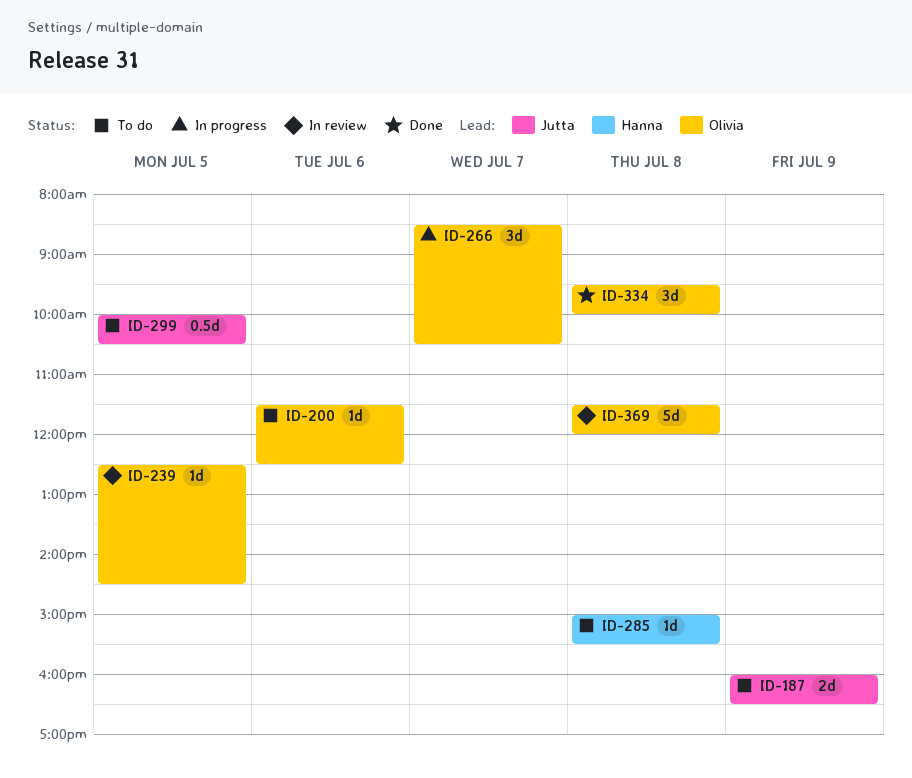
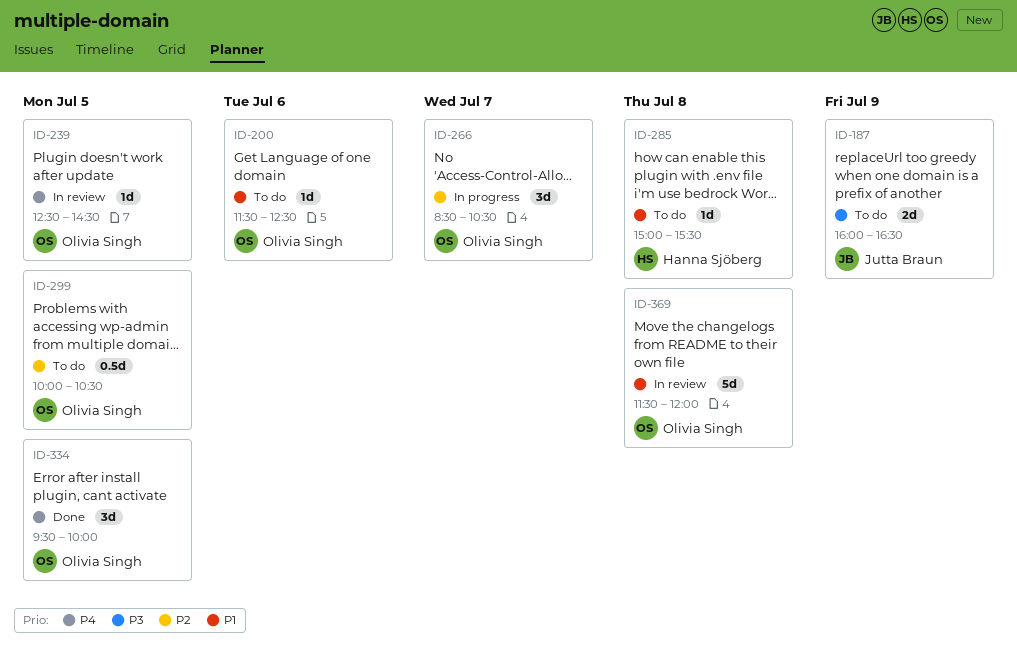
ID-299, owner: Jutta Braun -> Olivia Singh
ID-334, day: Jul 8 -> Jul 5

